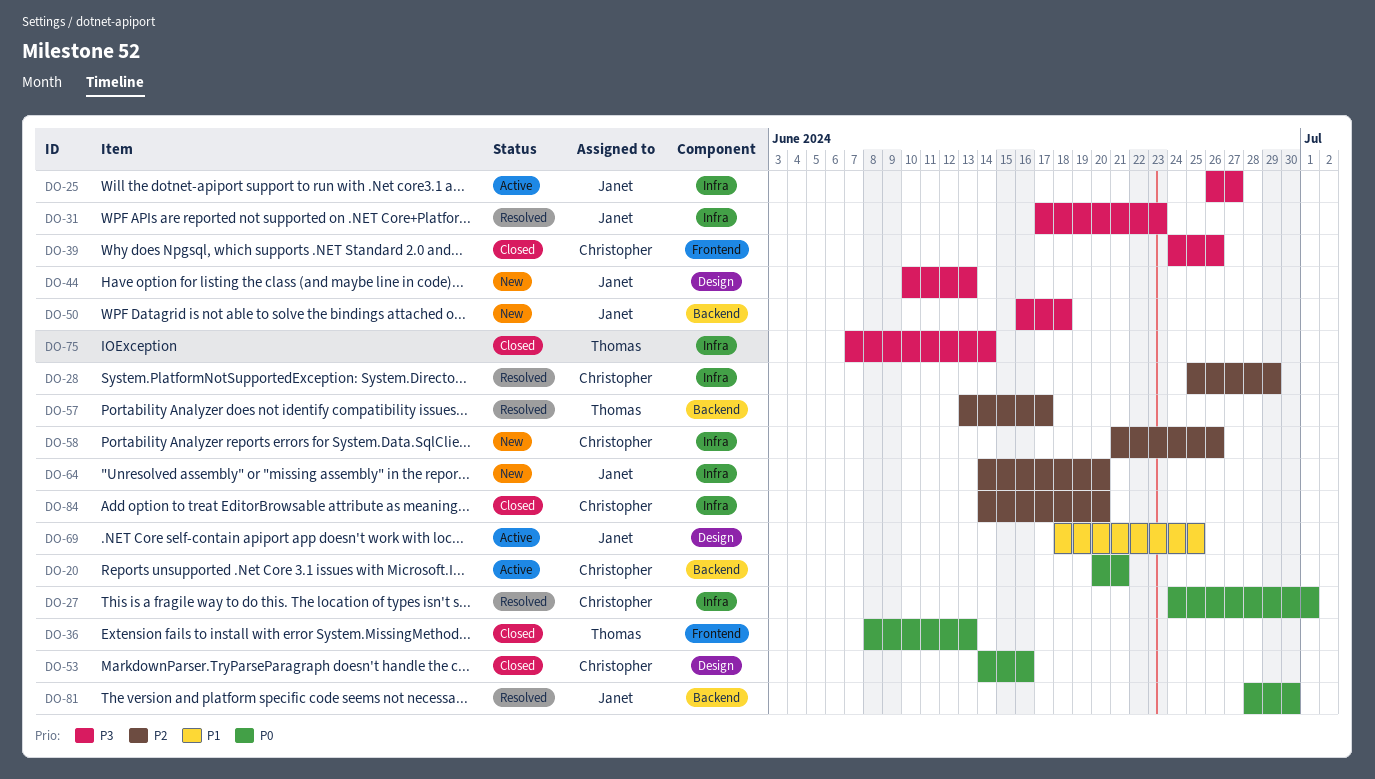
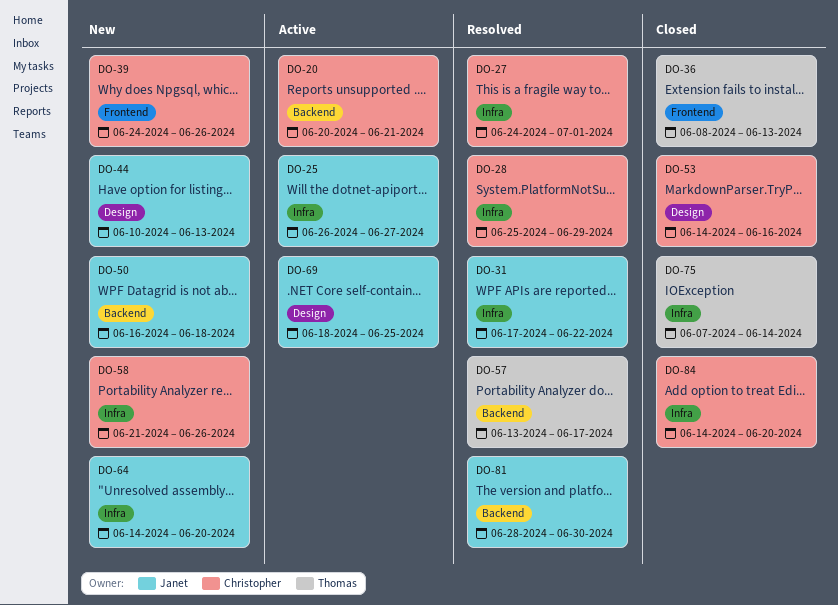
DO-31, due: Jun 23 -> Jun 22
DO-39, status: Closed -> New

